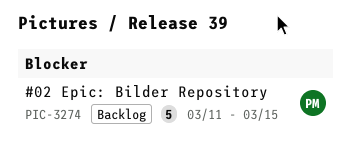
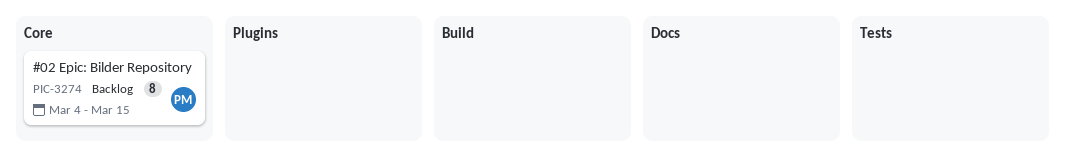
PIC-3274, estimate: 5 -> 8
PIC-3274, start: Mar 11 -> Mar 4

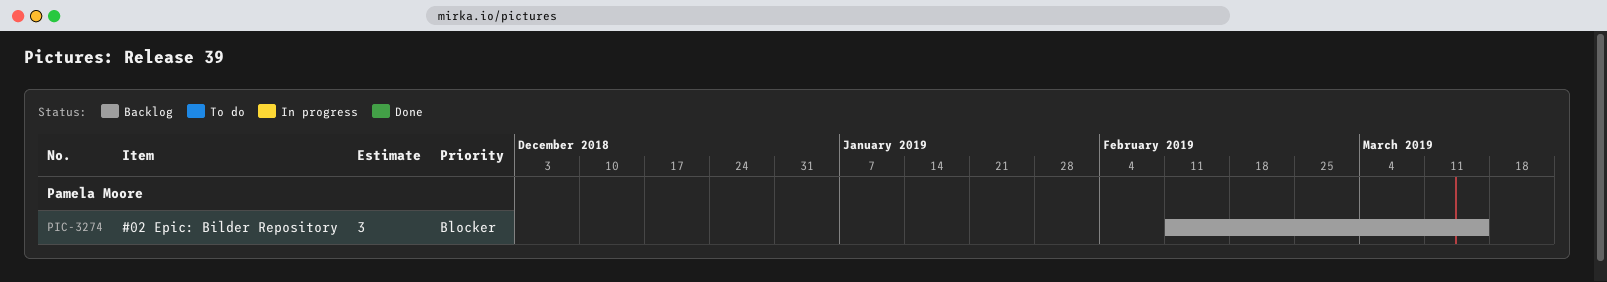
PIC-3274, estimate: 8 -> 3
PIC-3274, start: Mar 4 -> Feb 11

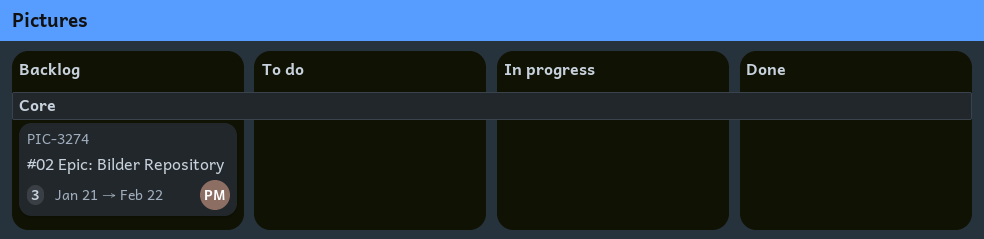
PIC-3274, start: Feb 11 -> Jan 21
PIC-3274, due: Mar 15 -> Feb 22

